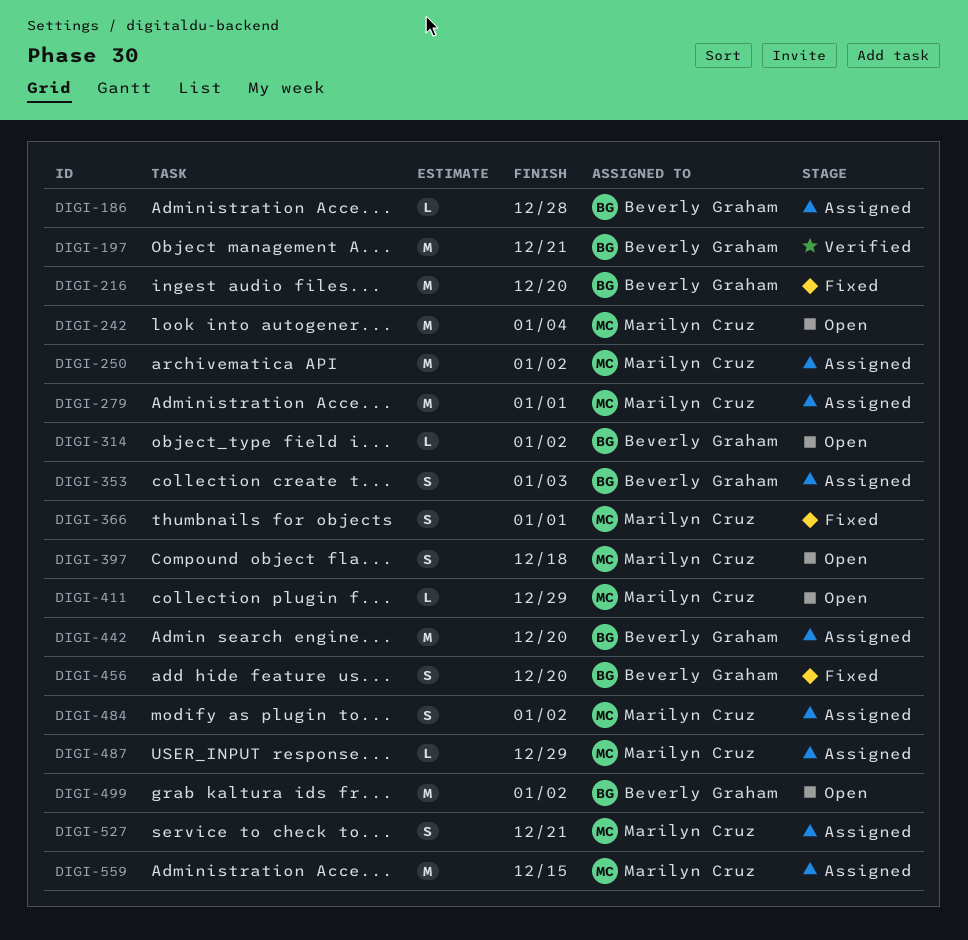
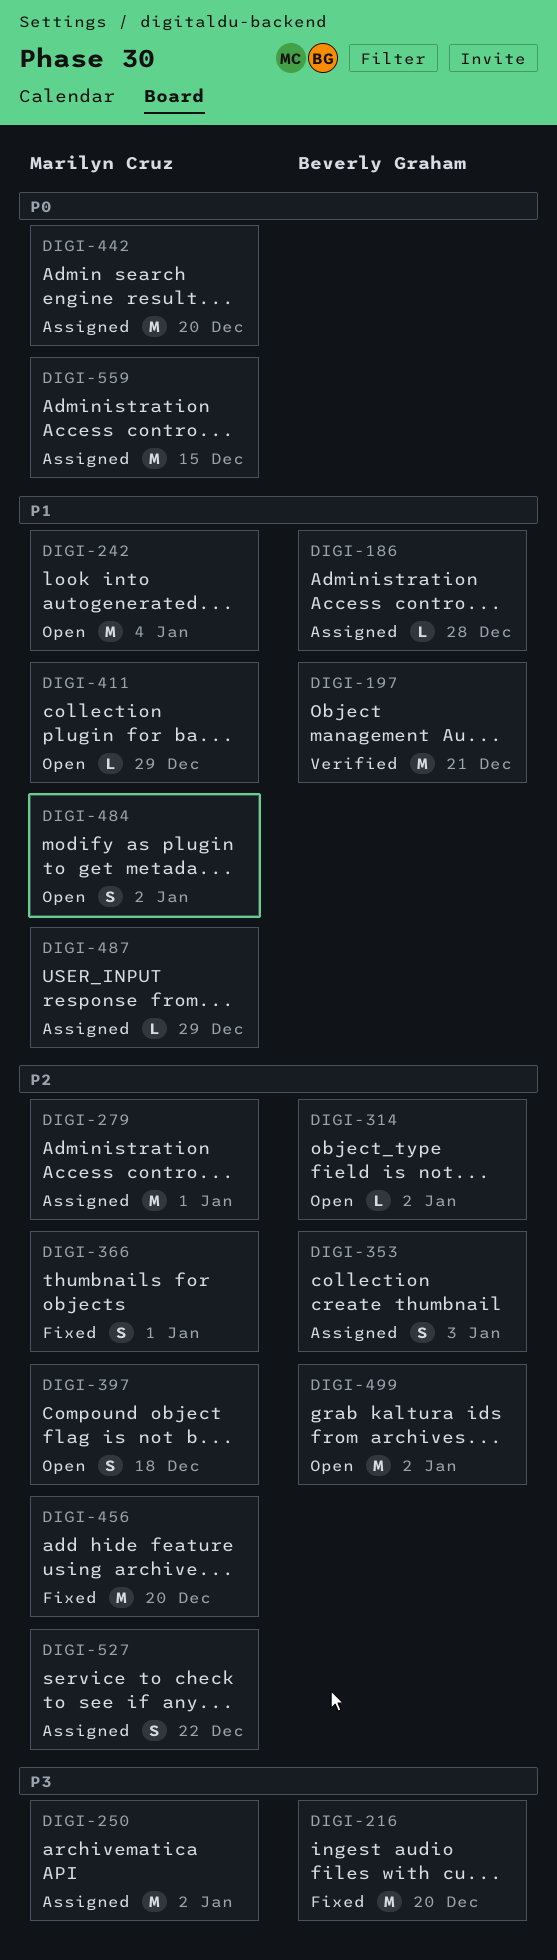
DIGI-442, owner: Beverly Graham -> Marilyn Cruz
DIGI-456, owner: Beverly Graham -> Marilyn Cruz
DIGI-456, estimate: S -> M
DIGI-484, status: Assigned -> Open
DIGI-527, due: Dec 21 -> Dec 22

